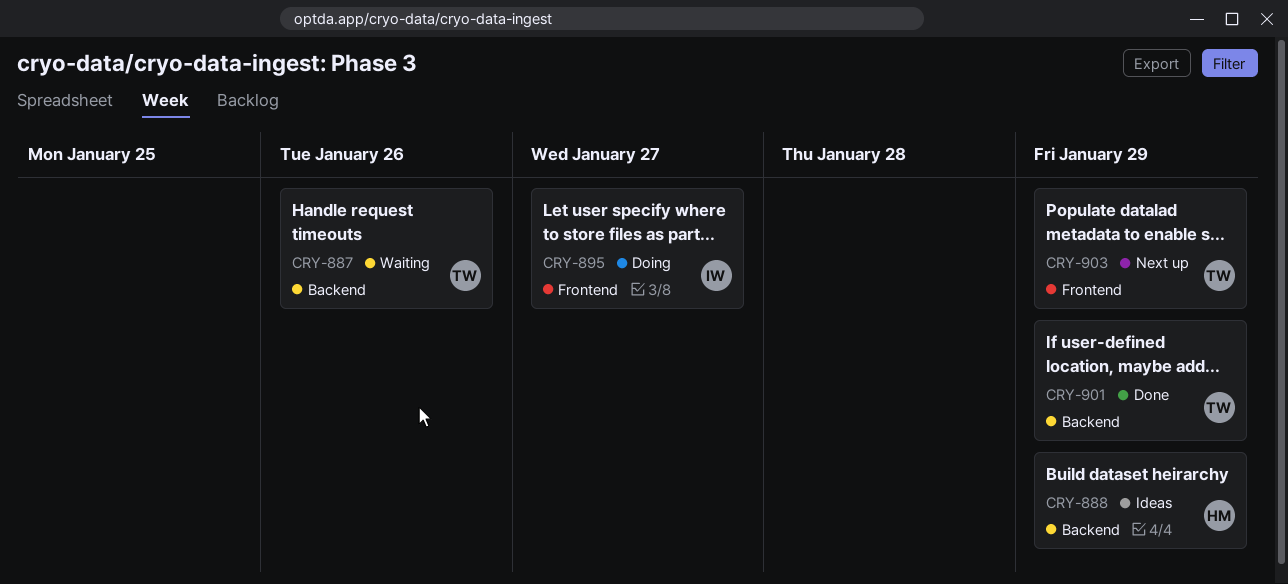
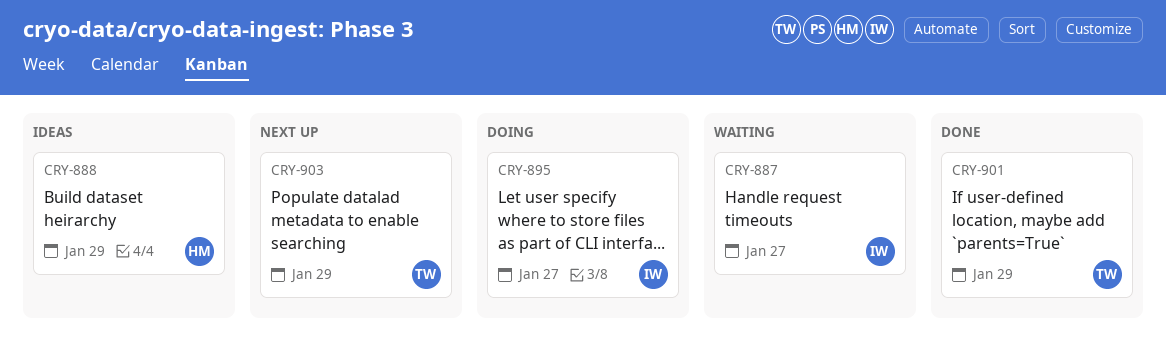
CRY-887, owner: TW -> IW
CRY-887, due: Jan 26 -> Jan 27

